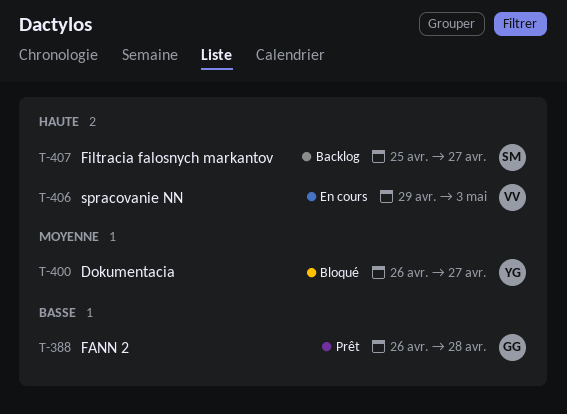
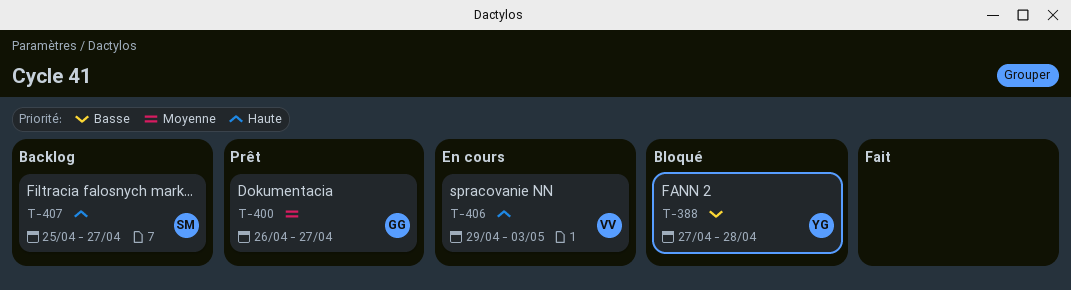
T-388, status: Prêt -> Bloqué
T-388, owner: GG -> YG
T-388, start: Apr 26 -> Apr 27
T-400, status: Bloqué -> Prêt
T-400, owner: YG -> GG

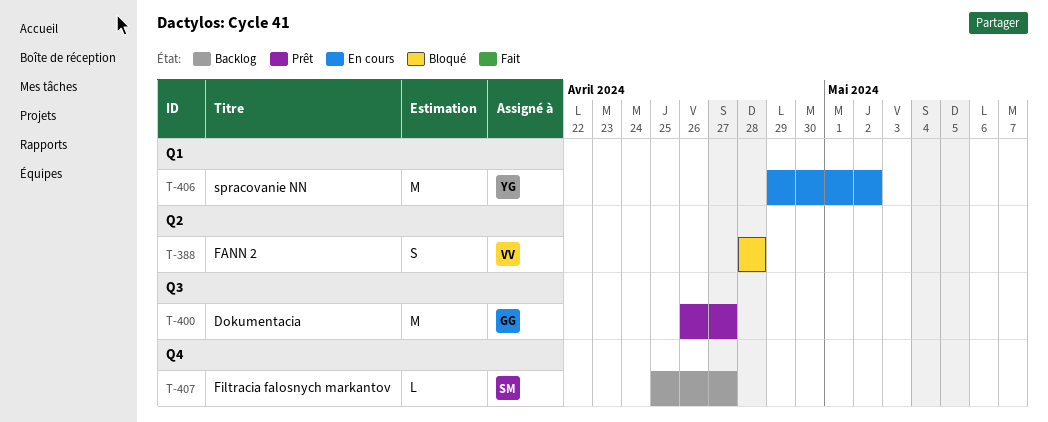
T-388, owner: YG -> VV
T-388, start: Apr 27 -> Apr 28
T-406, owner: VV -> YG
T-406, due: May 3 -> May 2

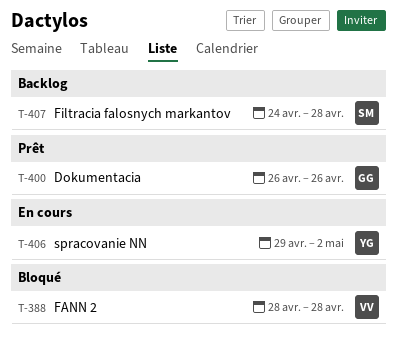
T-400, due: Apr 27 -> Apr 26
T-407, start: Apr 25 -> Apr 24
T-407, due: Apr 27 -> Apr 28

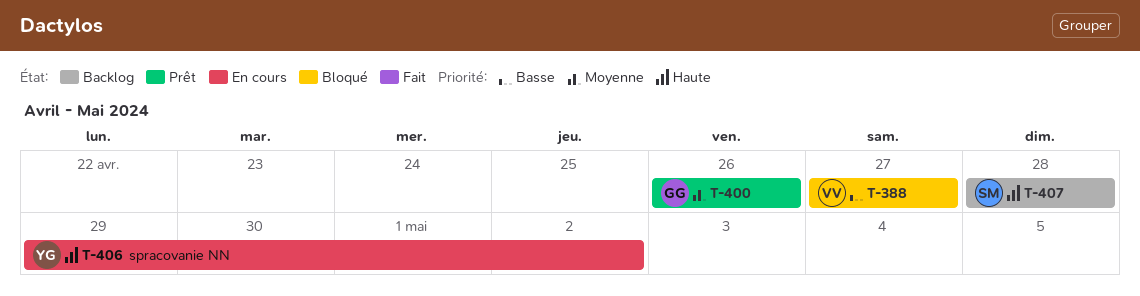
T-388, start: Apr 28 -> Apr 27
T-388, due: Apr 28 -> Apr 27
T-407, start: Apr 24 -> Apr 28

